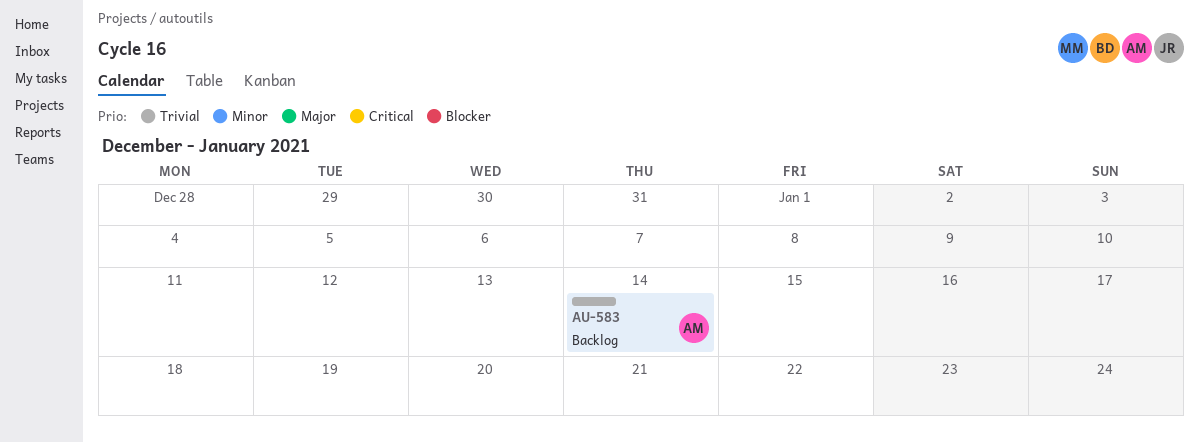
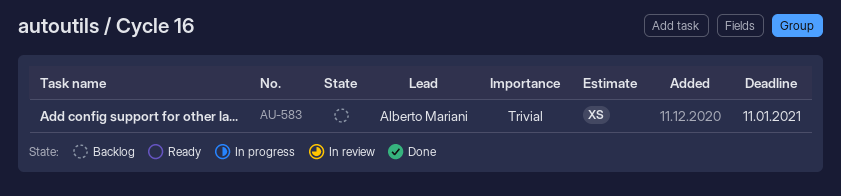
AU-583, due: Jan 14 -> Jan 11

